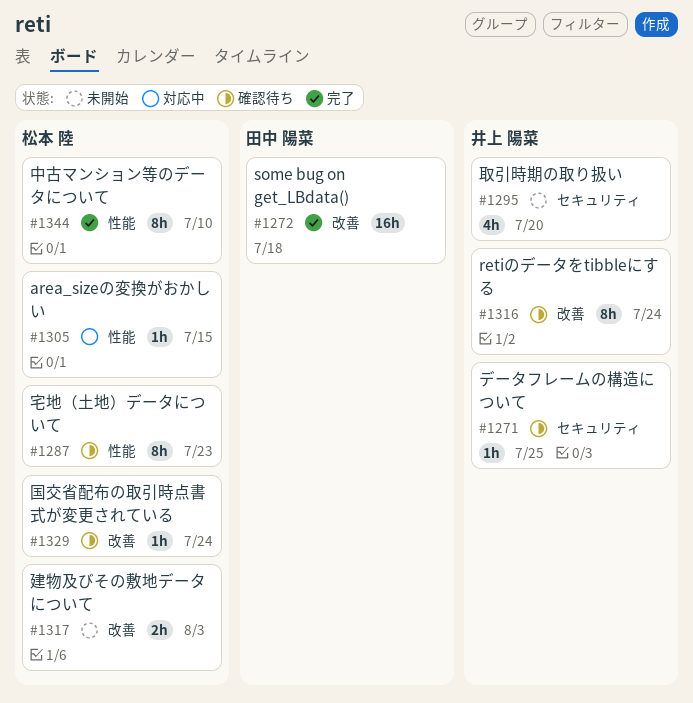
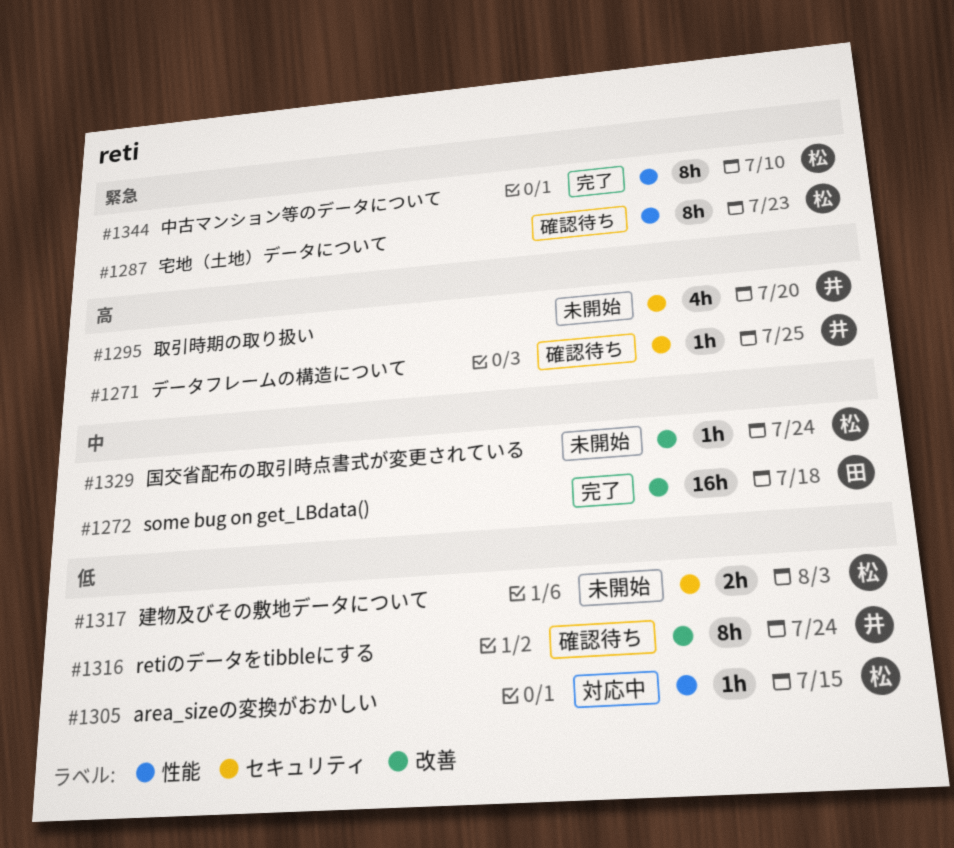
#1317, label: 改善 -> セキュリティ
#1329, status: 確認待ち -> 未開始

